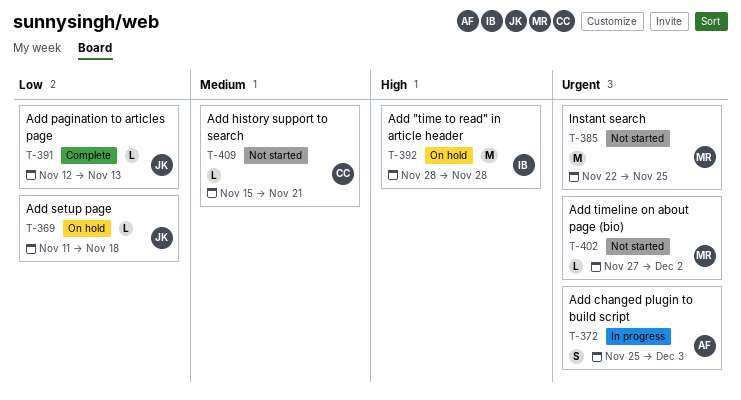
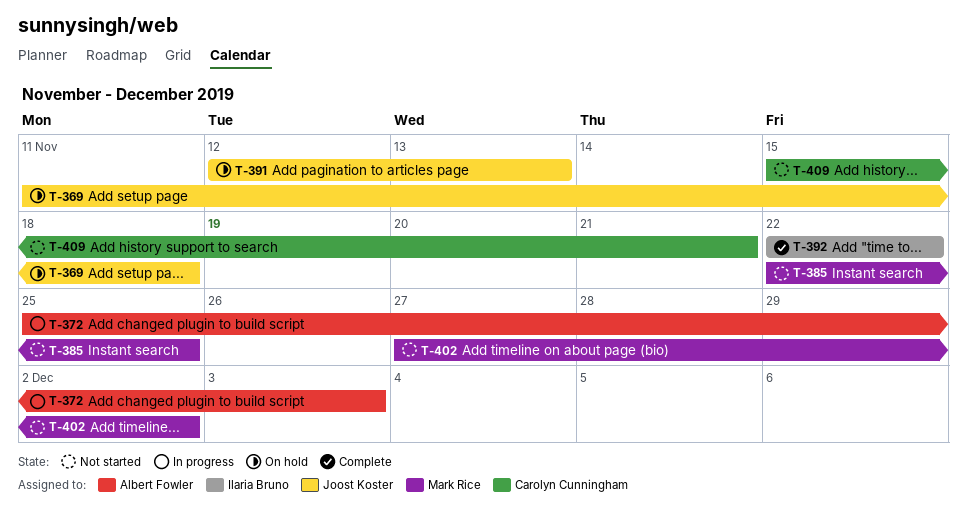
T-391, status: Complete -> On hold
T-392, status: On hold -> Complete
T-392, start: Nov 28 -> Nov 22
T-392, due: Nov 28 -> Nov 22

